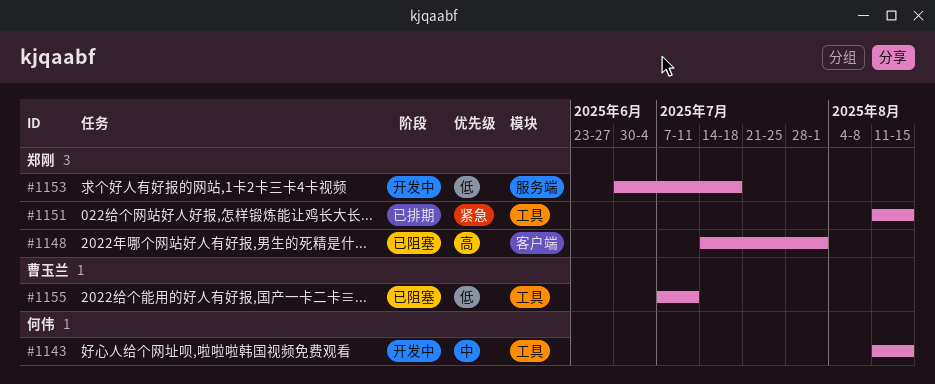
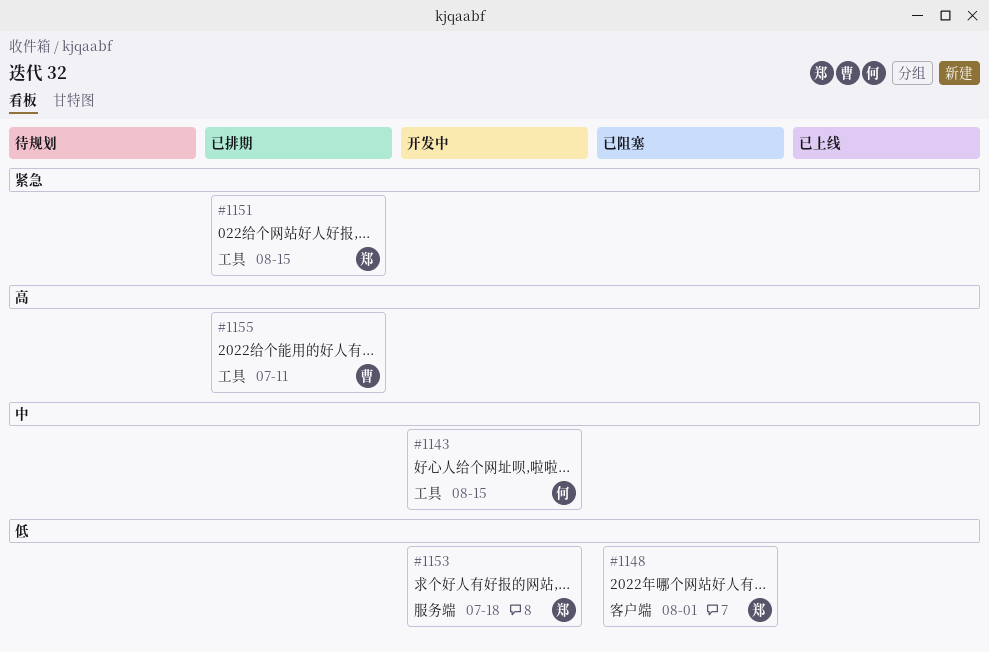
#1148, priority: 高 -> 低
#1155, status: 已阻塞 -> 已排期
#1155, priority: 低 -> 高

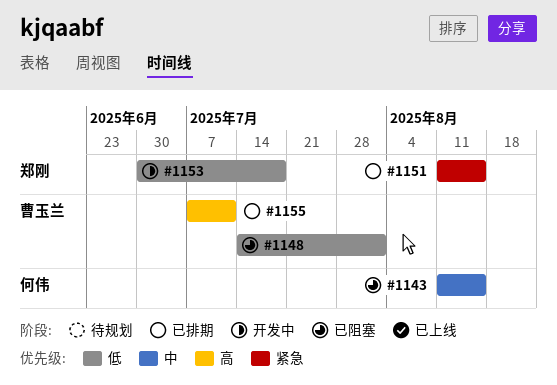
#1143, status: 开发中 -> 已阻塞
#1148, owner: 郑刚 -> 曹玉兰

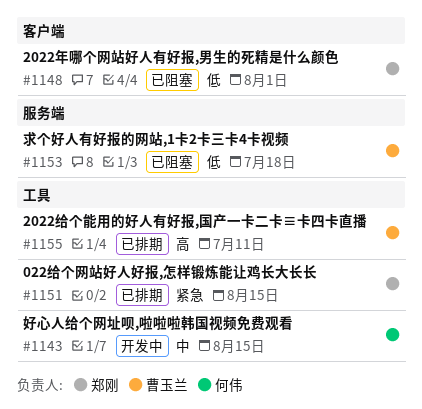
#1143, status: 已阻塞 -> 开发中
#1148, owner: 曹玉兰 -> 郑刚
#1153, status: 开发中 -> 已阻塞
#1153, owner: 郑刚 -> 曹玉兰

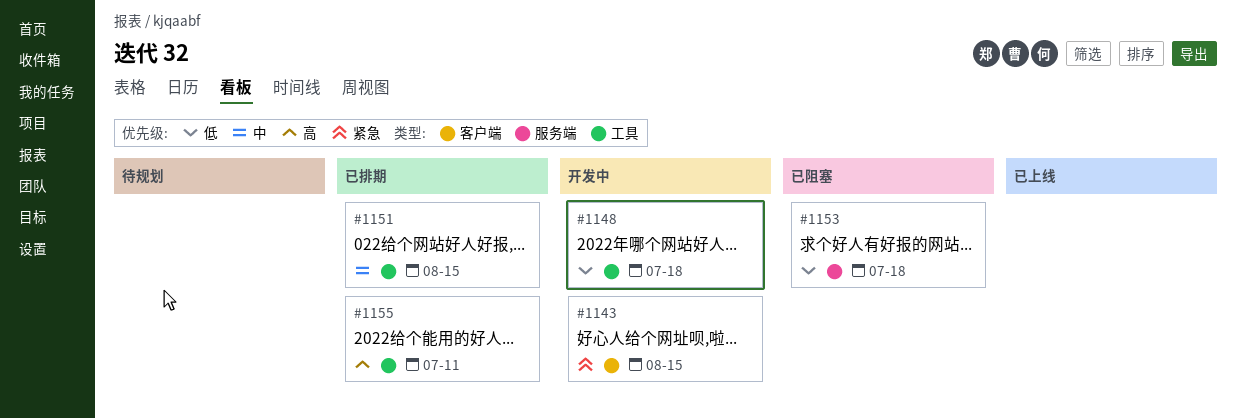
#1143, priority: 中 -> 紧急
#1143, label: 工具 -> 客户端
#1148, status: 已阻塞 -> 开发中
#1148, label: 客户端 -> 工具
#1148, due: Aug 1 -> Jul 18
#1151, priority: 紧急 -> 中

